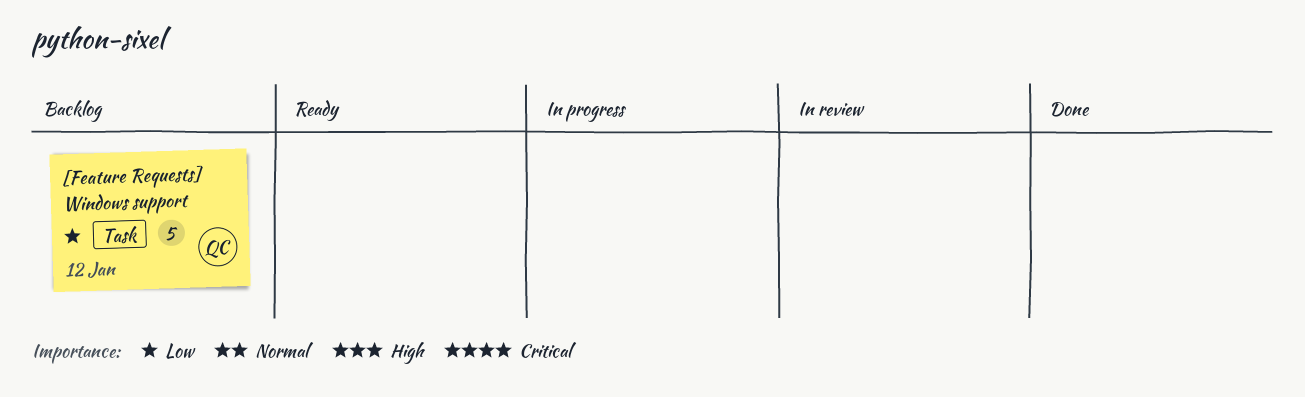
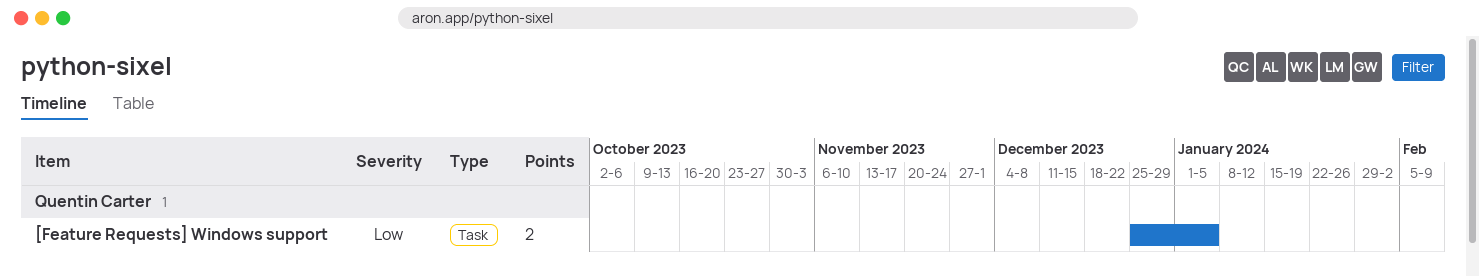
[Feature Requests] Windows support, estimate: 5 -> 2
[Feature Requests] Windows support, due: Jan 12 -> Jan 5

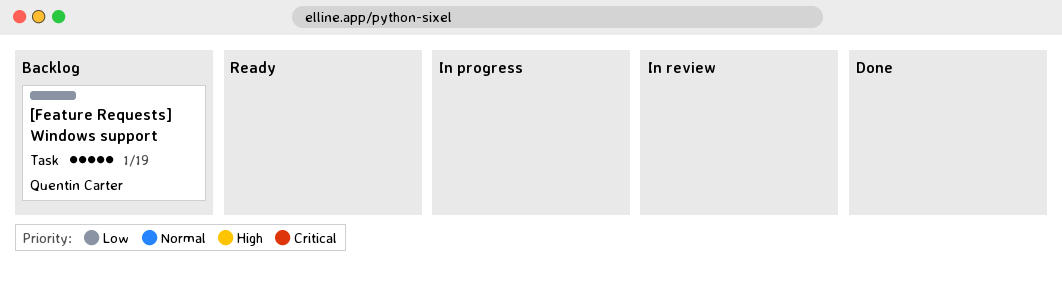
[Feature Requests] Windows support, estimate: 2 -> 5
[Feature Requests] Windows support, due: Jan 5 -> Jan 19

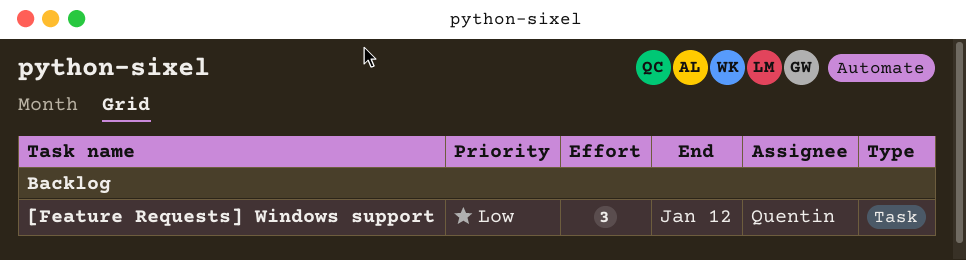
[Feature Requests] Windows support, estimate: 5 -> 3
[Feature Requests] Windows support, due: Jan 19 -> Jan 12

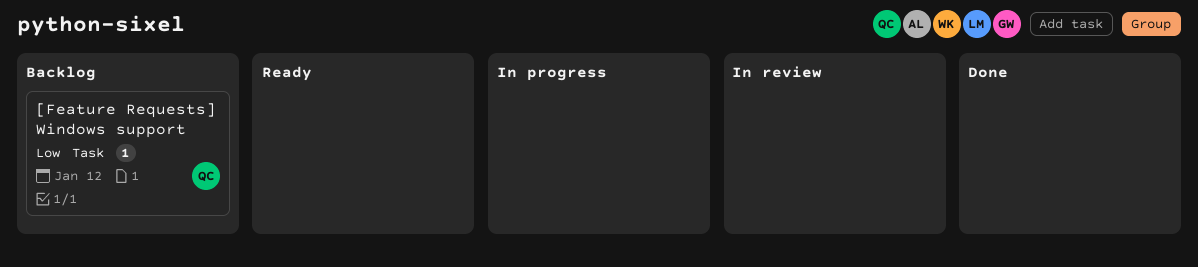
[Feature Requests] Windows support, estimate: 3 -> 1

